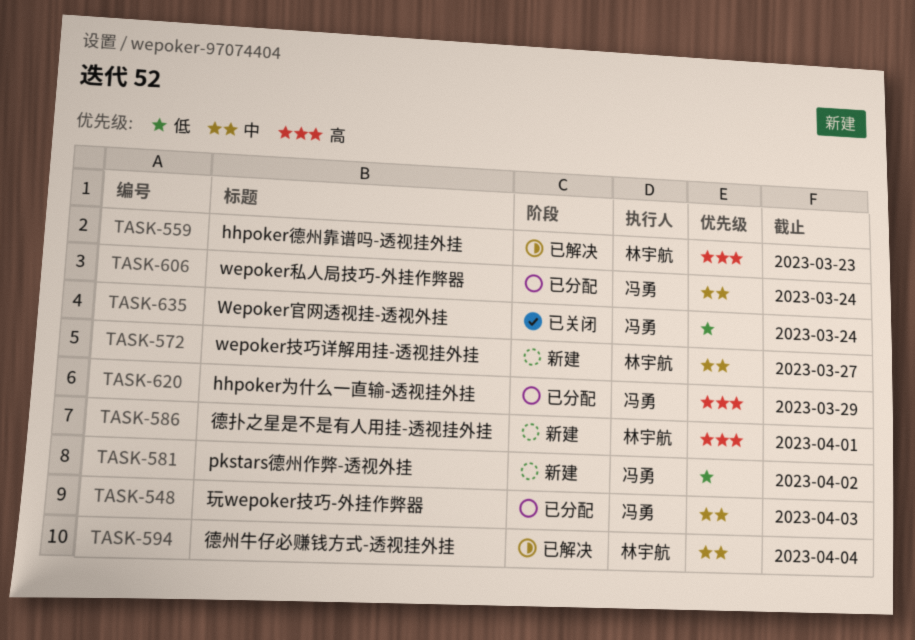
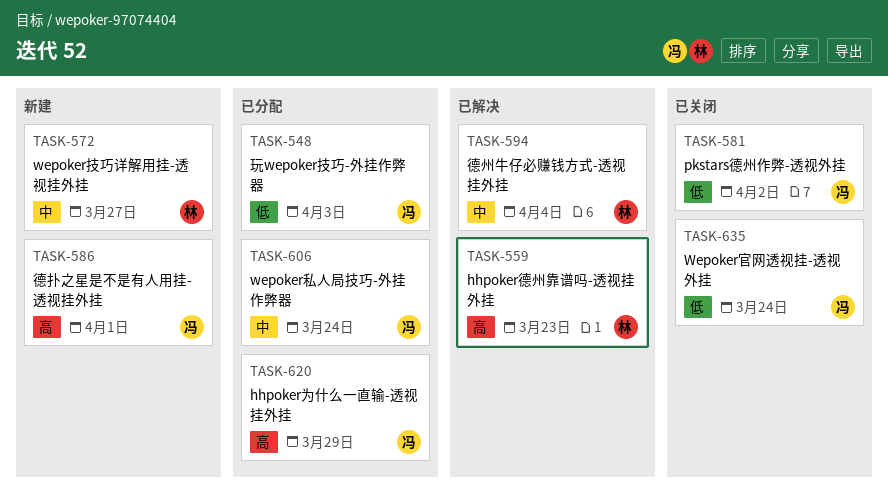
TASK-548, priority: 中 -> 低
TASK-581, status: 新建 -> 已关闭
TASK-586, owner: 林宇航 -> 冯勇

